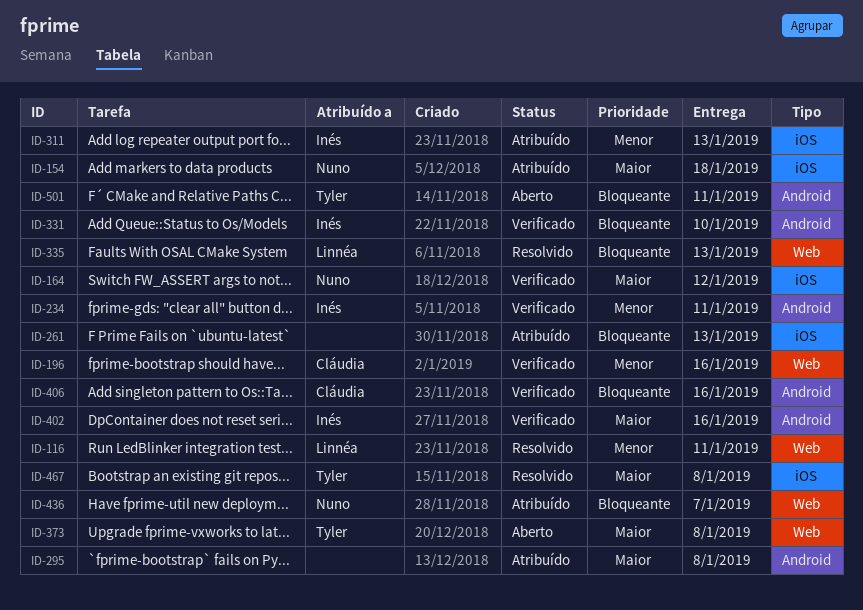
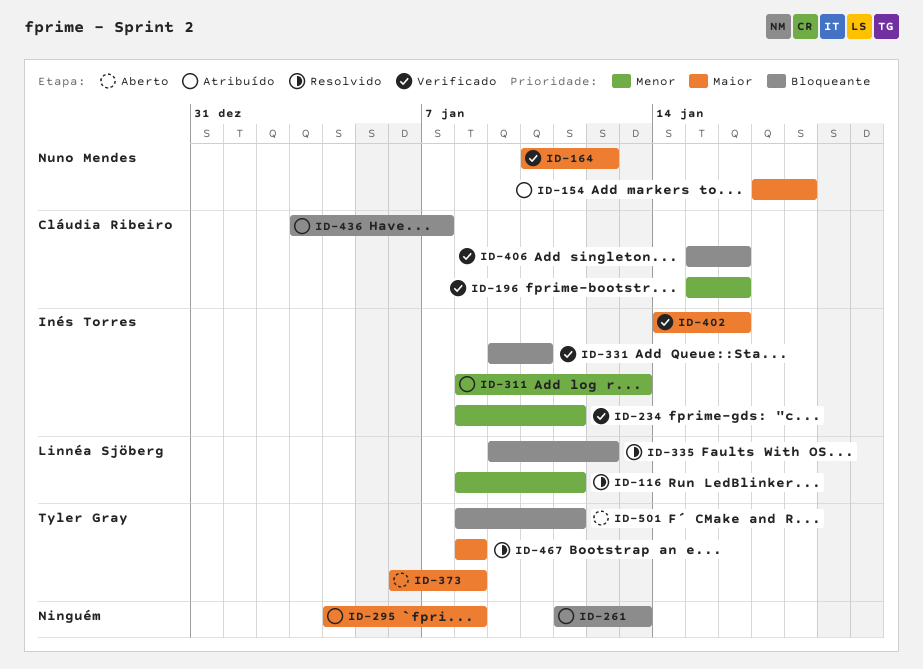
ID-335, due: Jan 13 -> Jan 12
ID-436, owner: Nuno Mendes -> Cláudia Ribeiro

